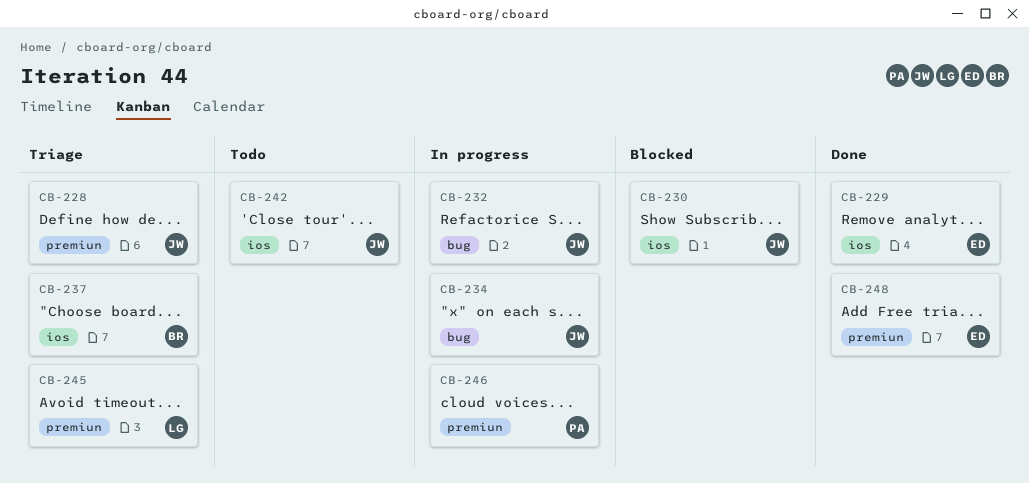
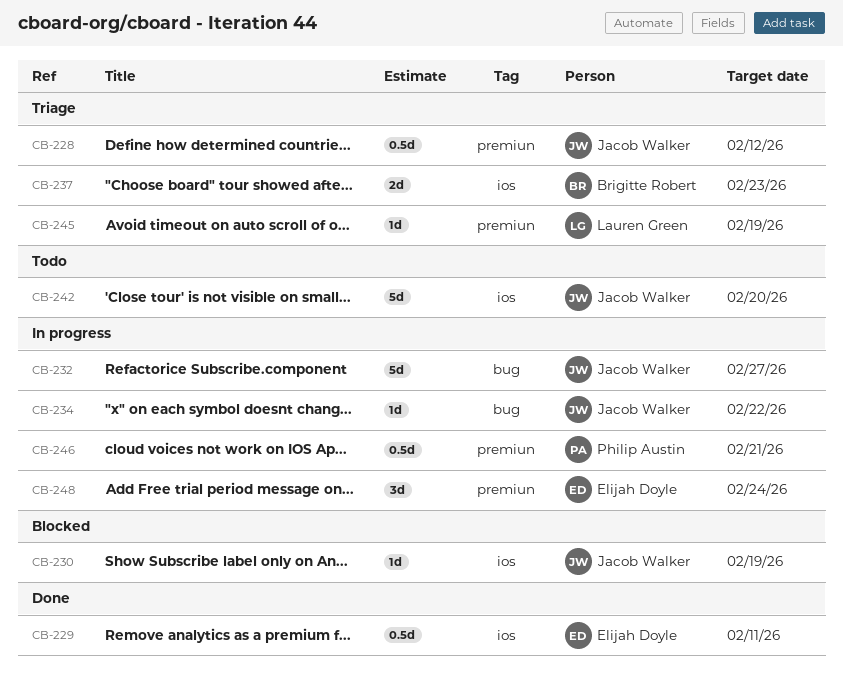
CB-248, status: Done -> In progress

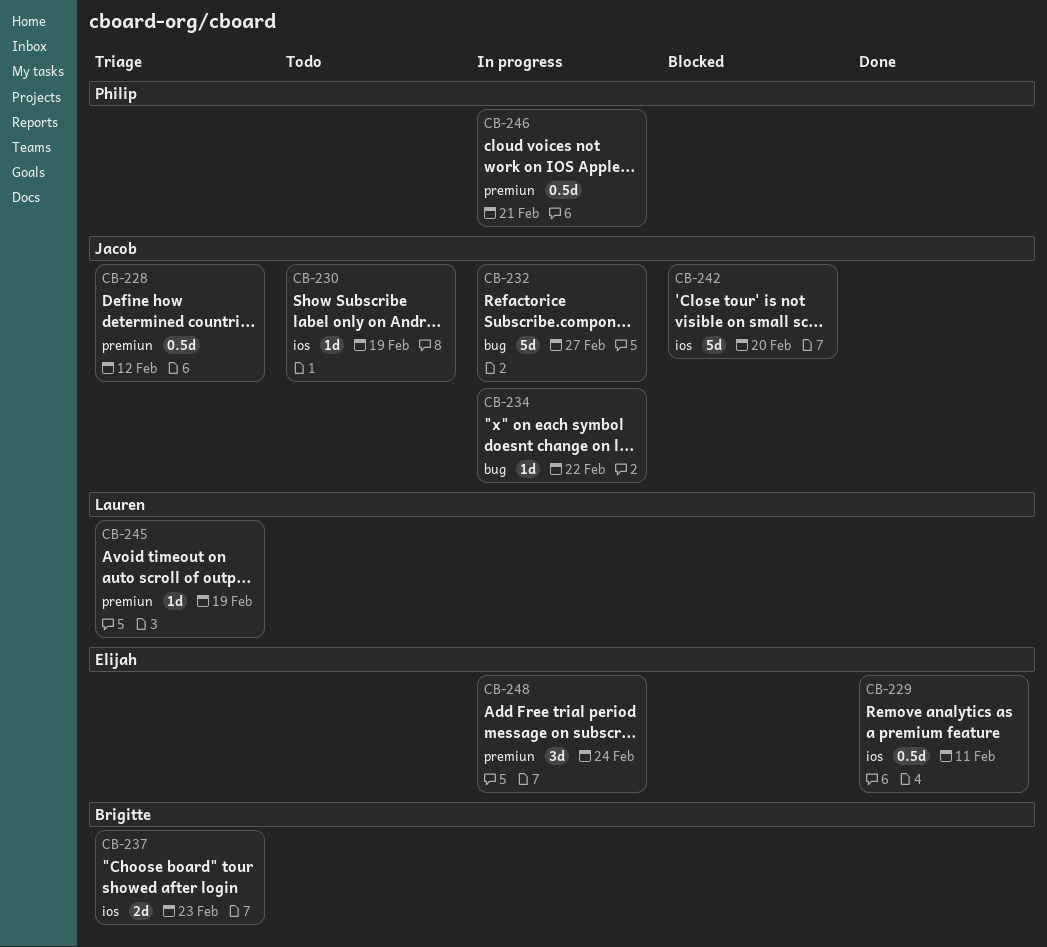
CB-230, status: Blocked -> Todo
CB-242, status: Todo -> Blocked

